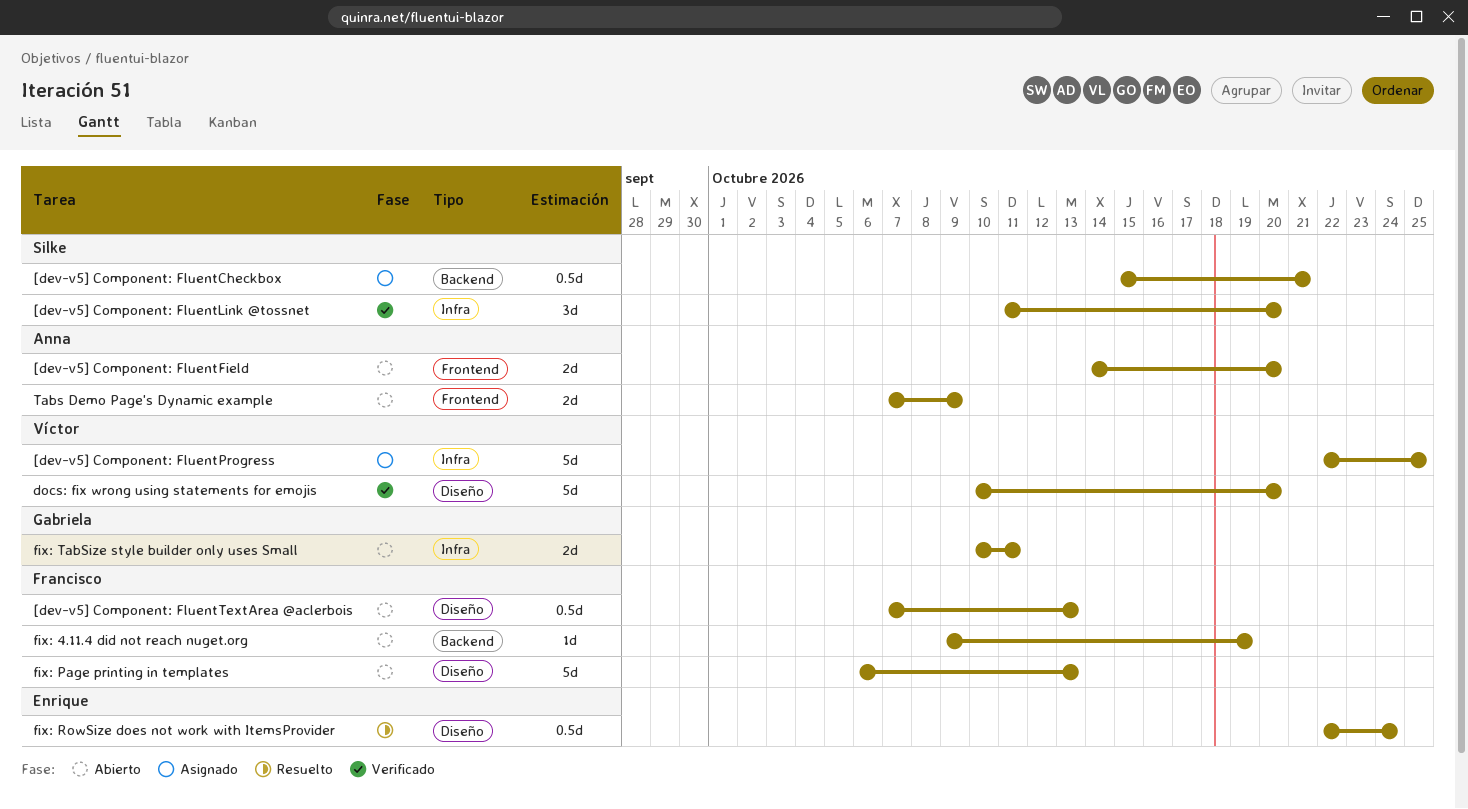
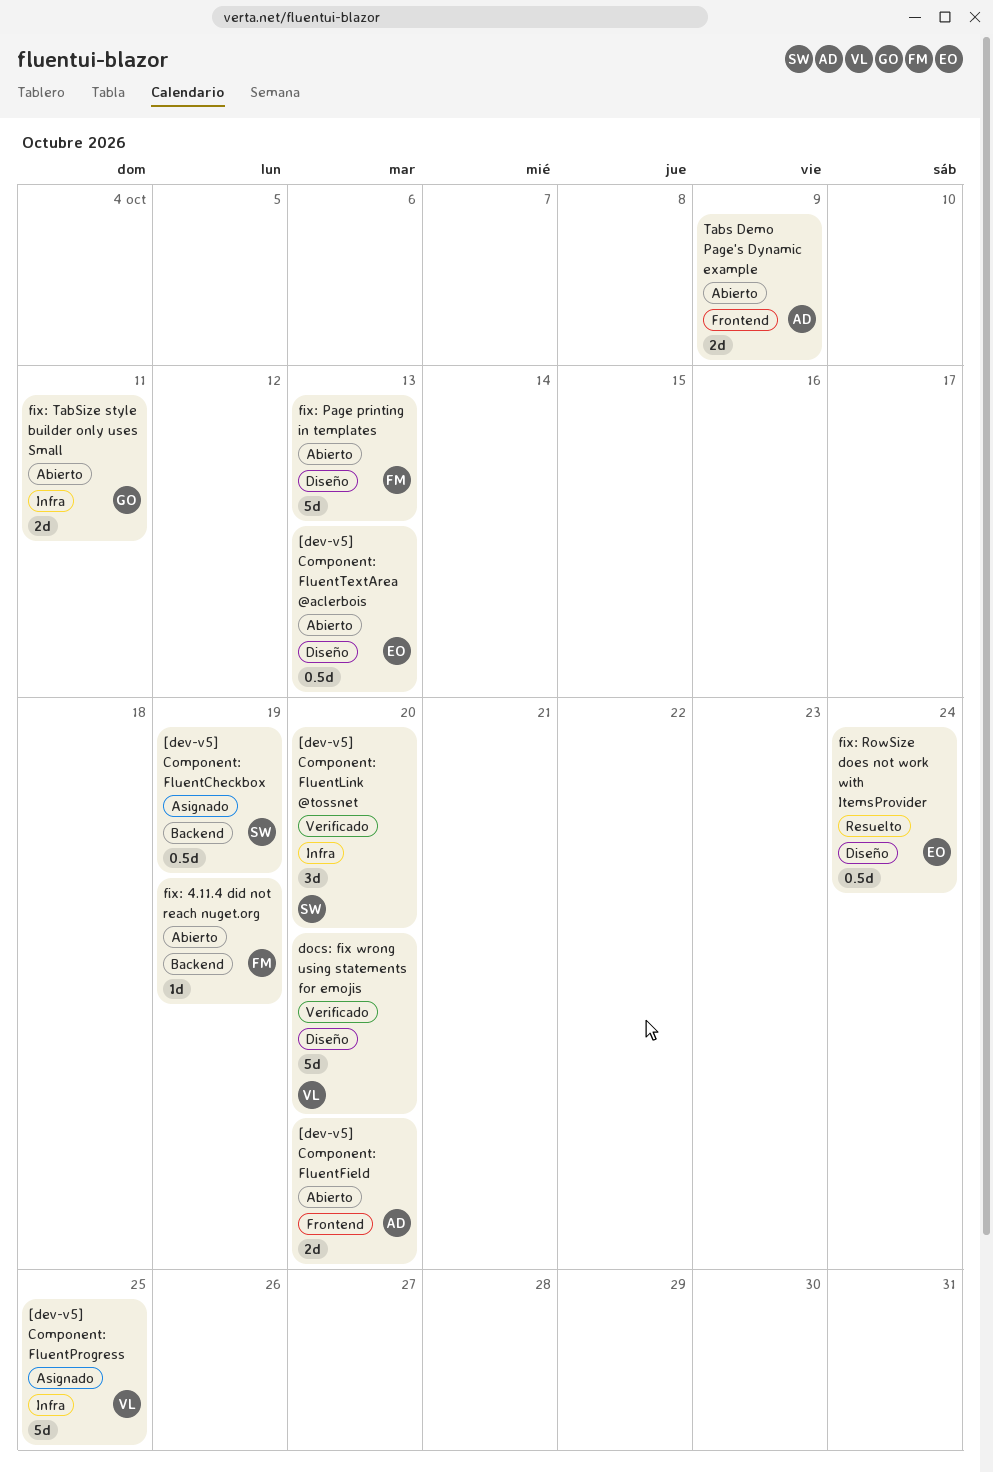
[dev-v5] Component: FluentCheckbox, due: Oct 21 -> Oct 19
[dev-v5] Component: FluentTextArea @aclerbois, owner: Francisco -> Enrique

